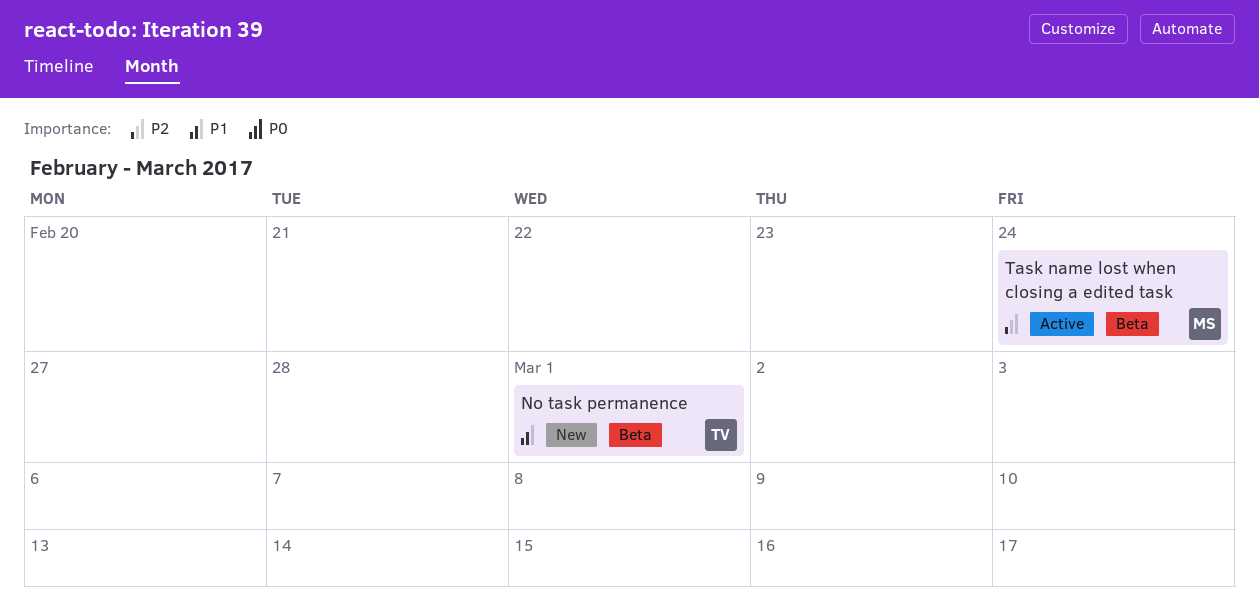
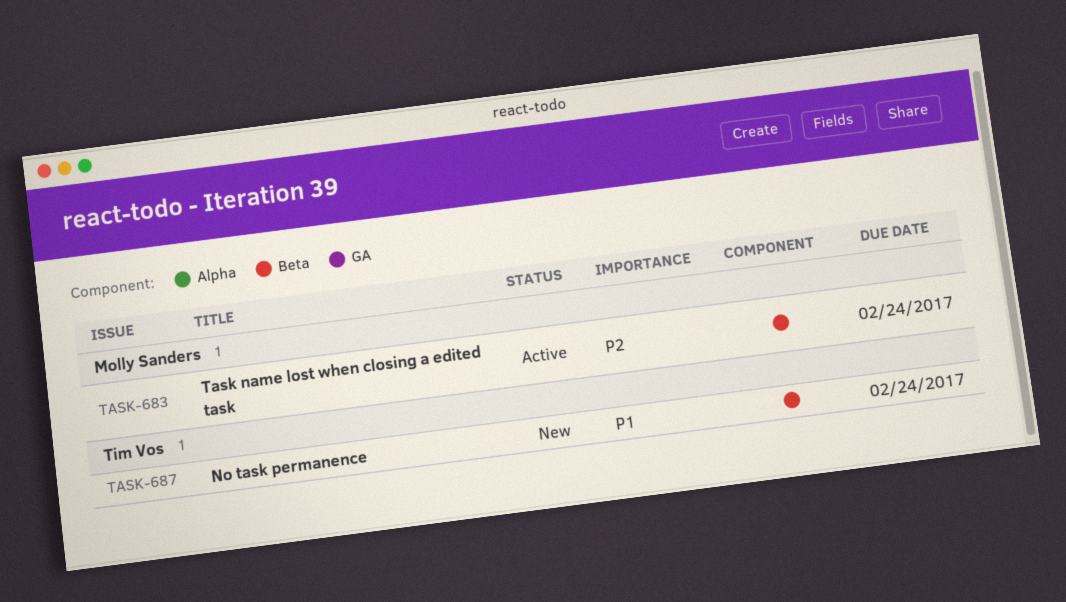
No task permanence, due: Mar 1 -> Feb 24

